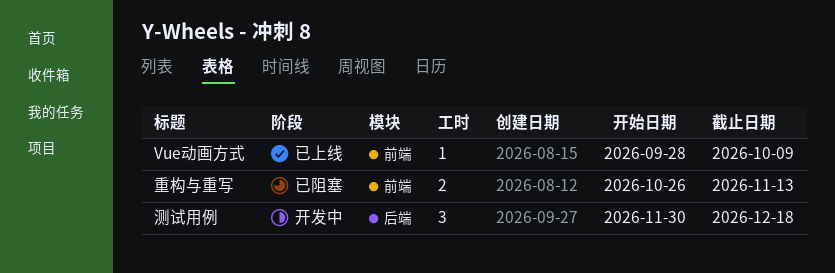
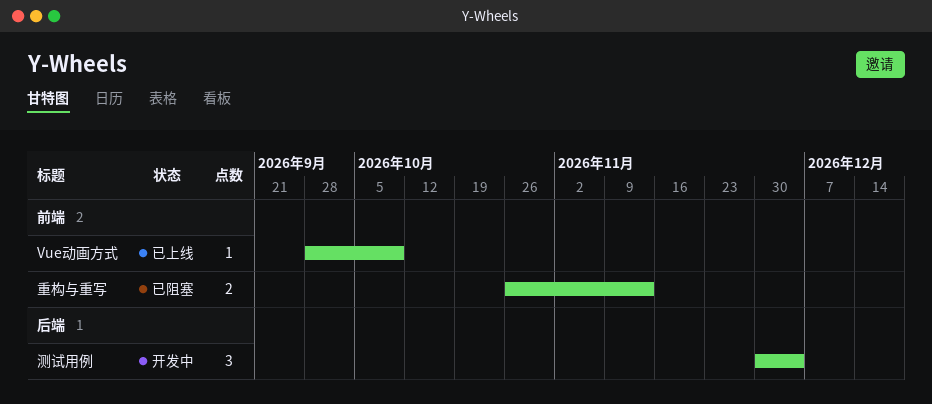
测试用例, due: Dec 18 -> Dec 4

